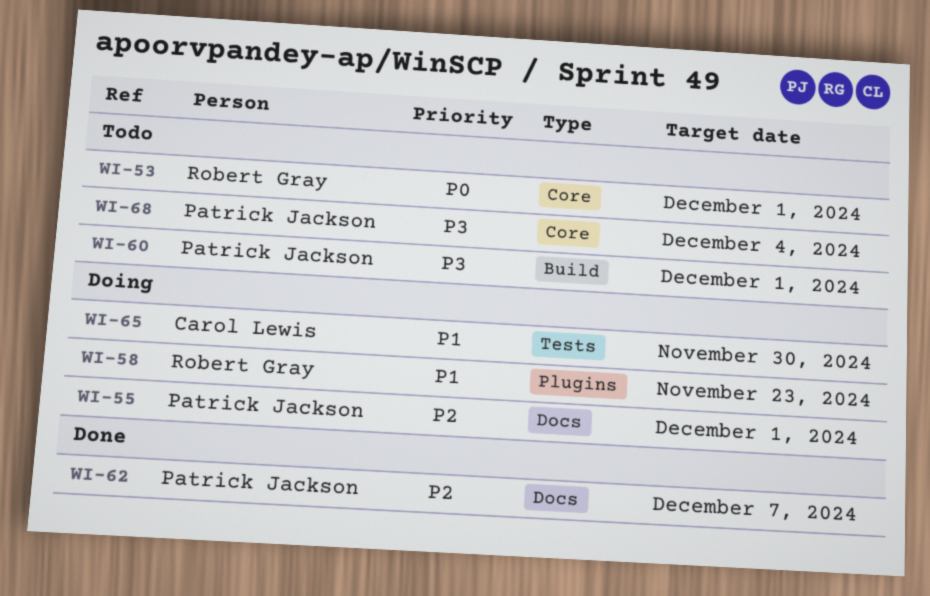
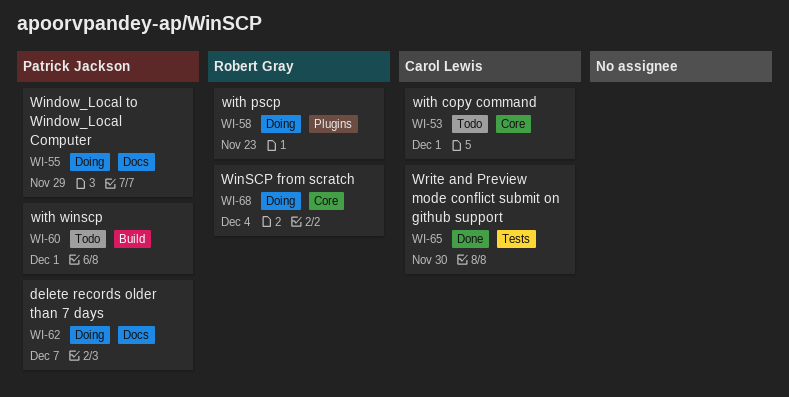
WI-53, owner: Robert Gray -> Carol Lewis
WI-55, due: Dec 1 -> Nov 29
WI-62, status: Done -> Doing
WI-65, status: Doing -> Done
WI-68, status: Todo -> Doing
WI-68, owner: Patrick Jackson -> Robert Gray

